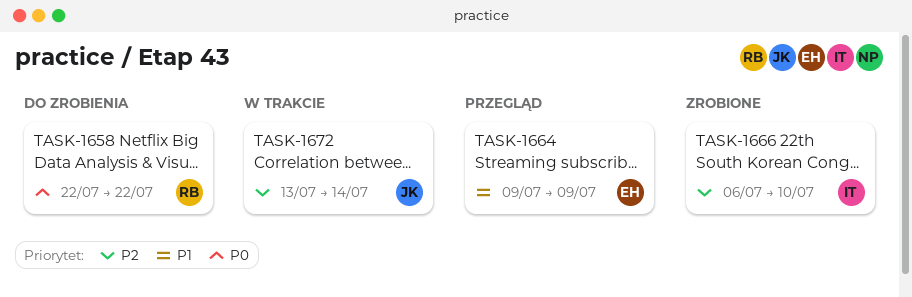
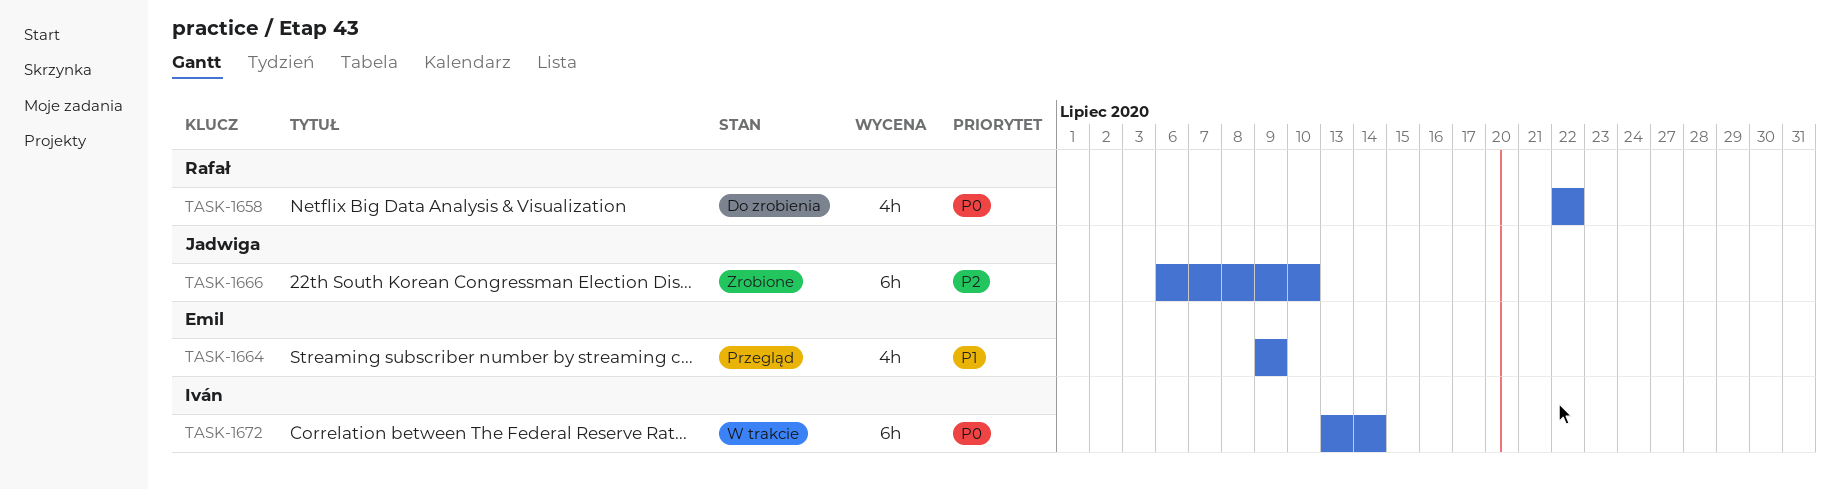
TASK-1666, owner: Iván -> Jadwiga
TASK-1672, owner: Jadwiga -> Iván
TASK-1672, priority: P2 -> P0

